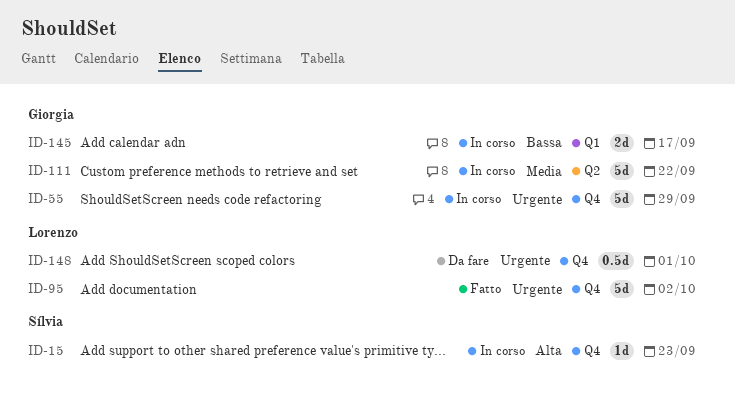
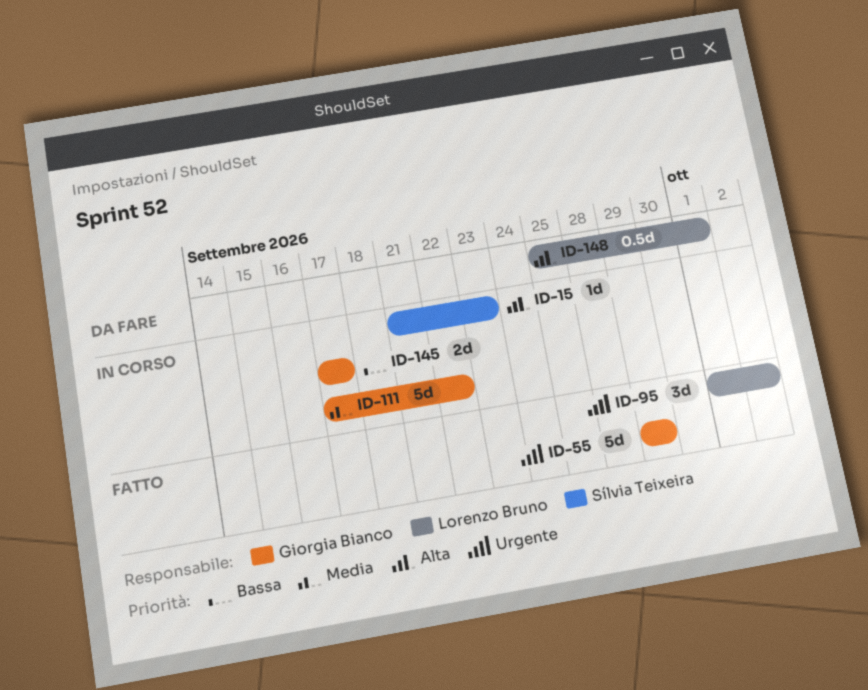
ID-55, status: In corso -> Fatto
ID-95, estimate: 5d -> 3d
ID-148, priority: Urgente -> Alta

